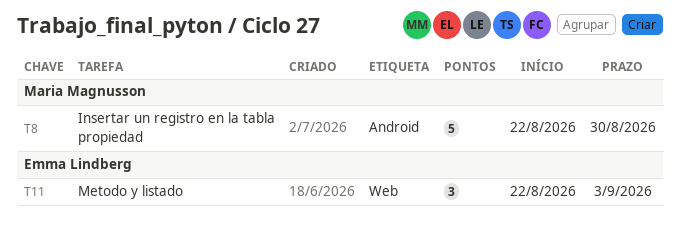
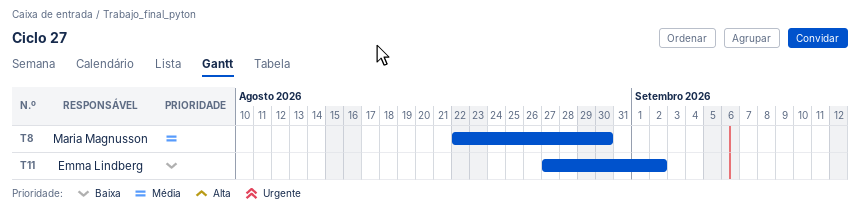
T11, start: Aug 22 -> Aug 27
T11, due: Sep 3 -> Sep 2

